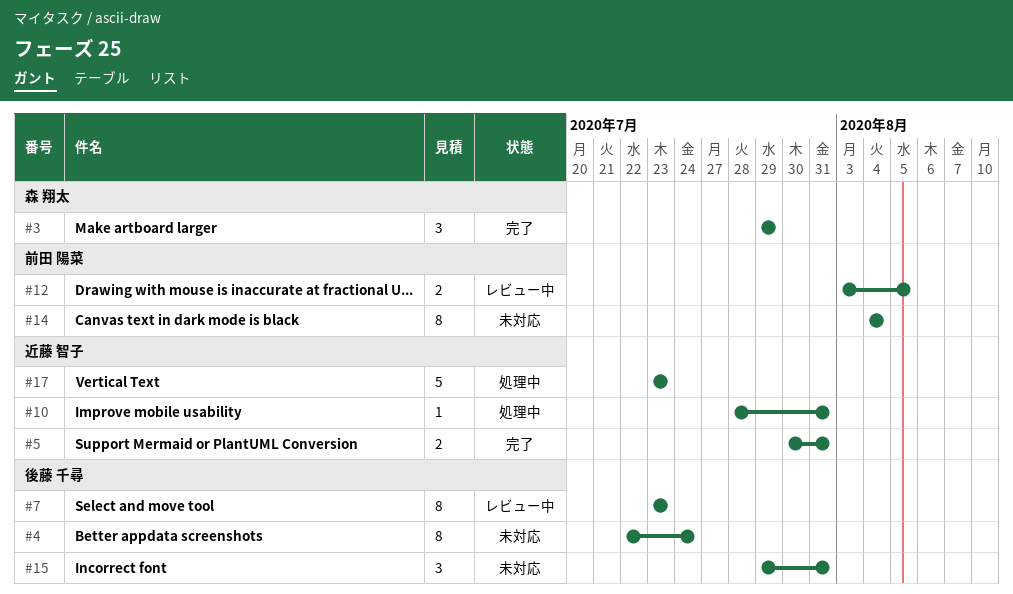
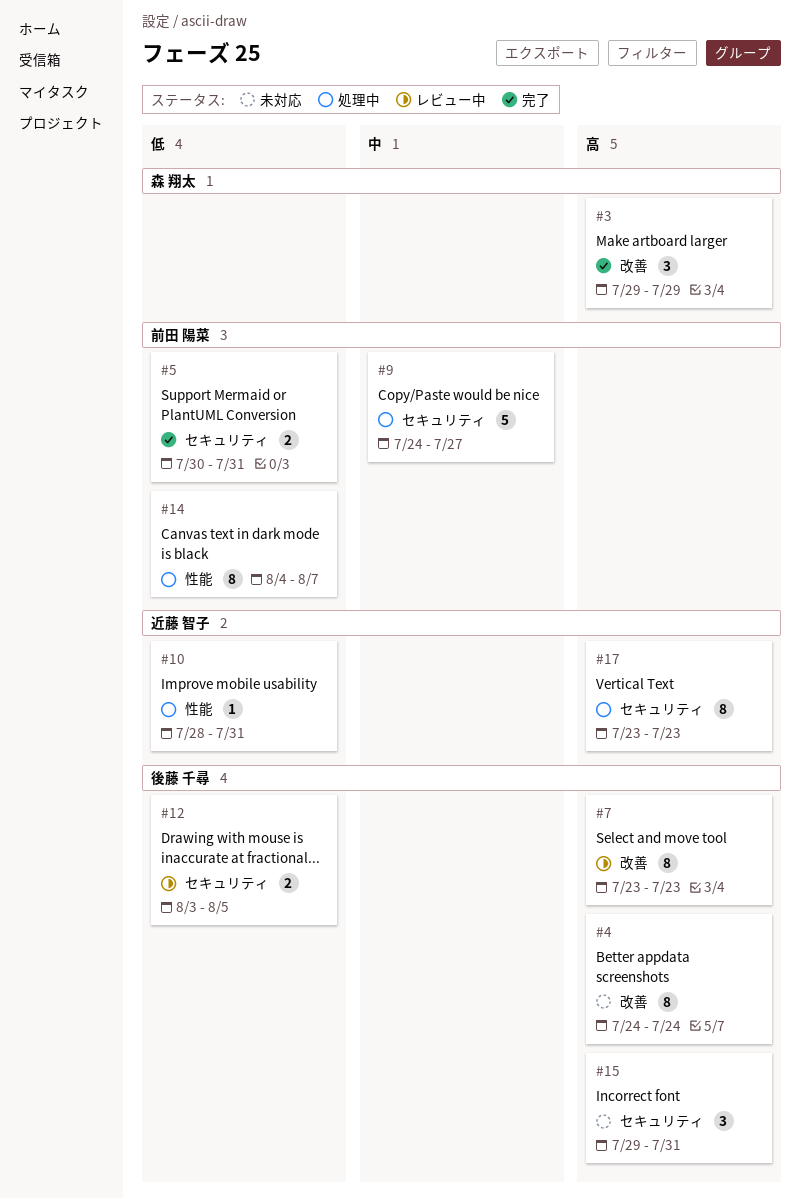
#4, start: Jul 22 -> Jul 24
#5, owner: 近藤 智子 -> 前田 陽菜
#9: none -> present
#12, owner: 前田 陽菜 -> 後藤 千尋
#14, status: 未対応 -> 処理中
#14, due: Aug 4 -> Aug 7
#17, estimate: 5 -> 8

